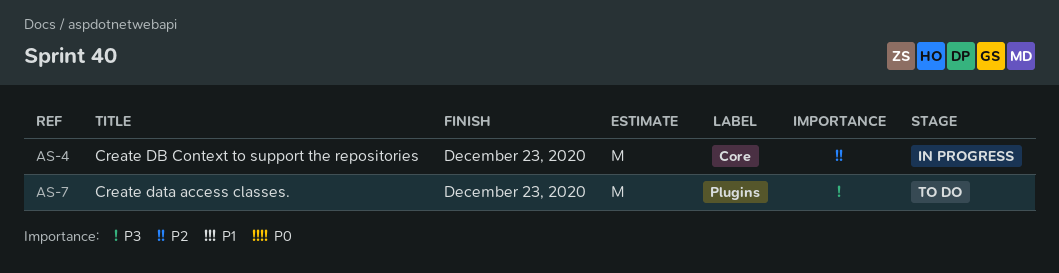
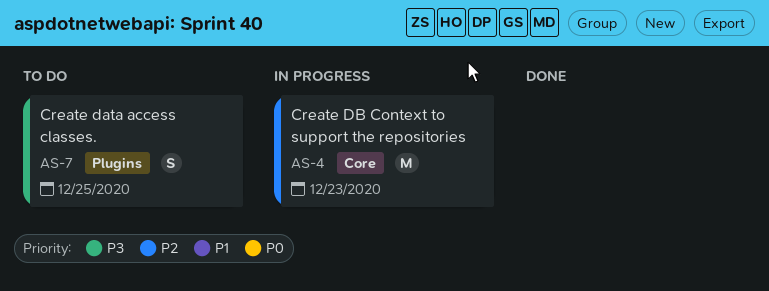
AS-7, estimate: M -> S
AS-7, due: Dec 23 -> Dec 25

